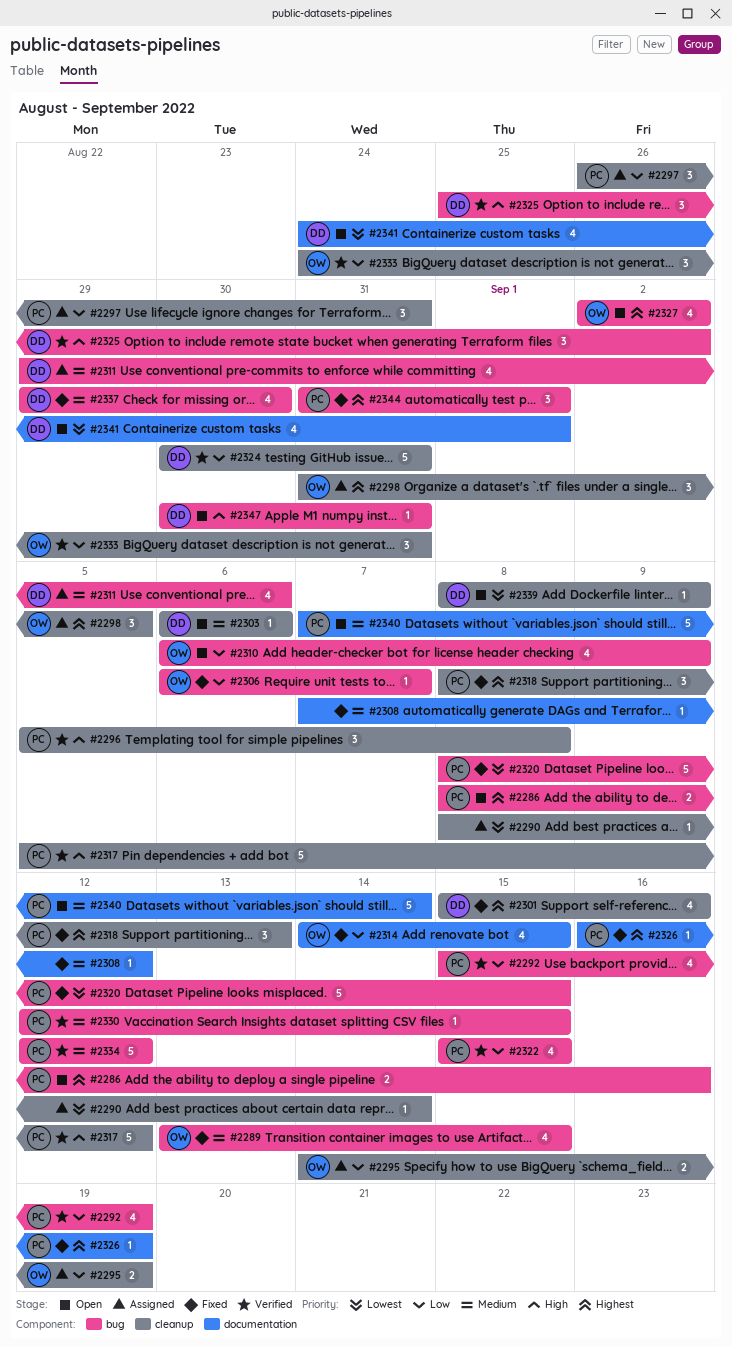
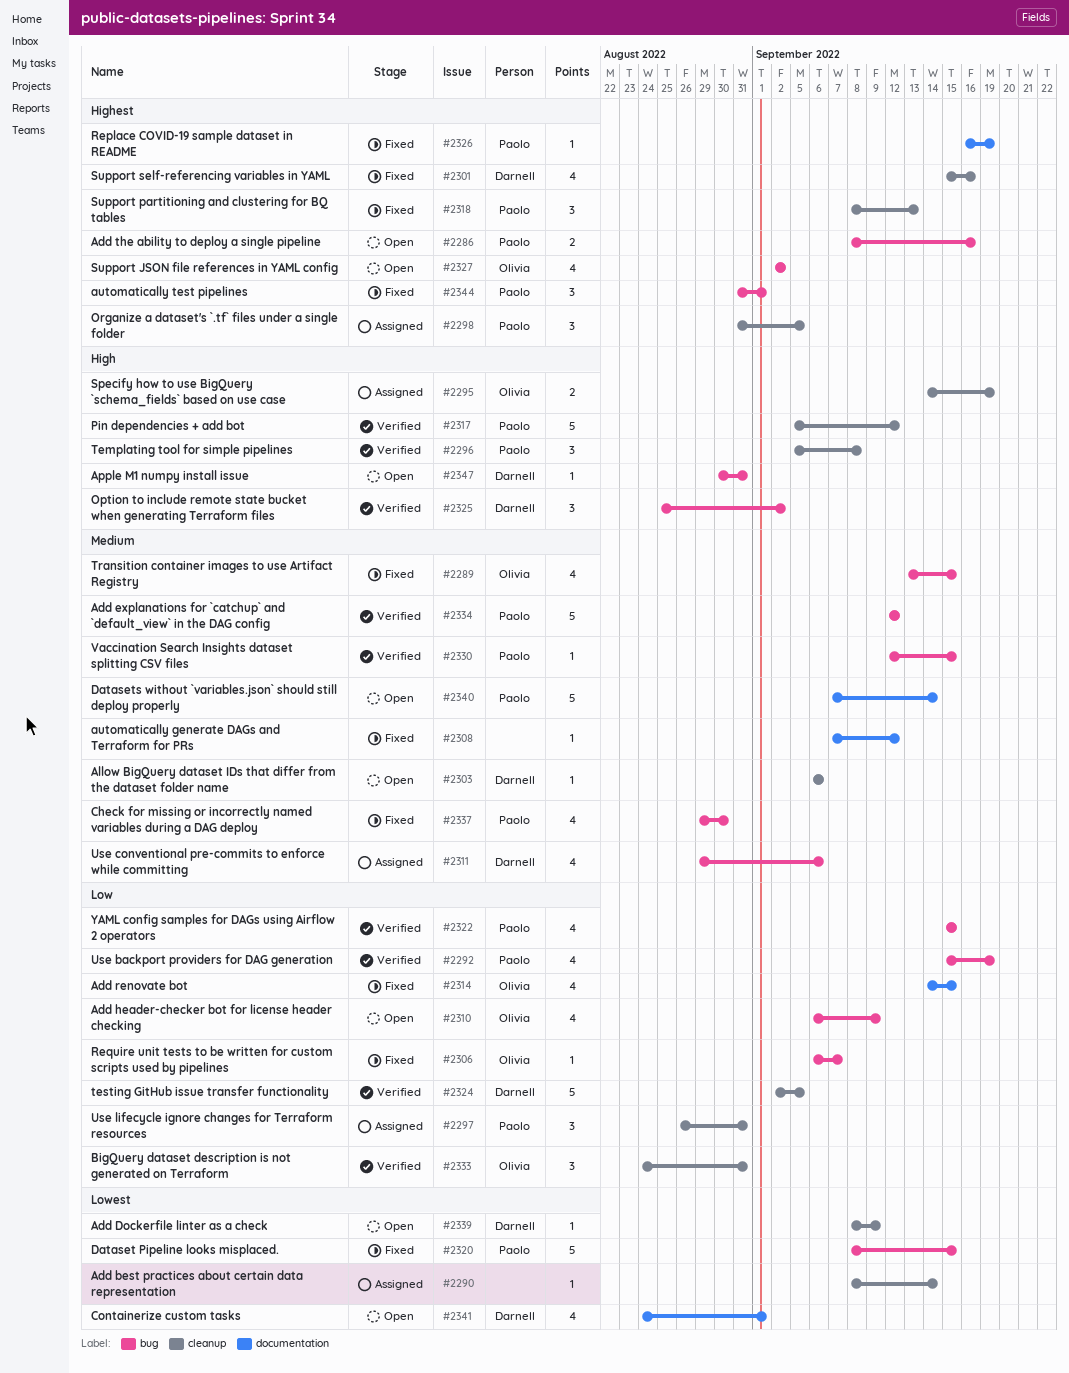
#2295, priority: Low -> High
#2298, owner: Olivia -> Paolo
#2324, start: Aug 30 -> Sep 2
#2324, due: Aug 31 -> Sep 5
#2337, owner: Darnell -> Paolo

